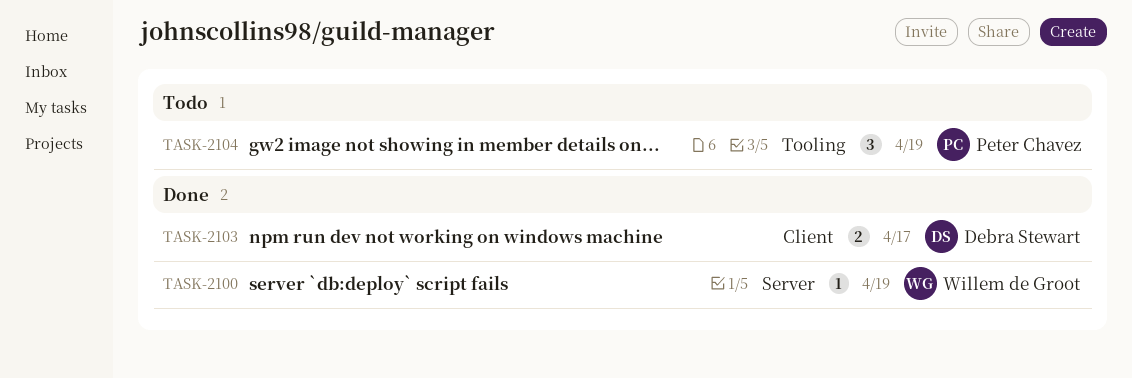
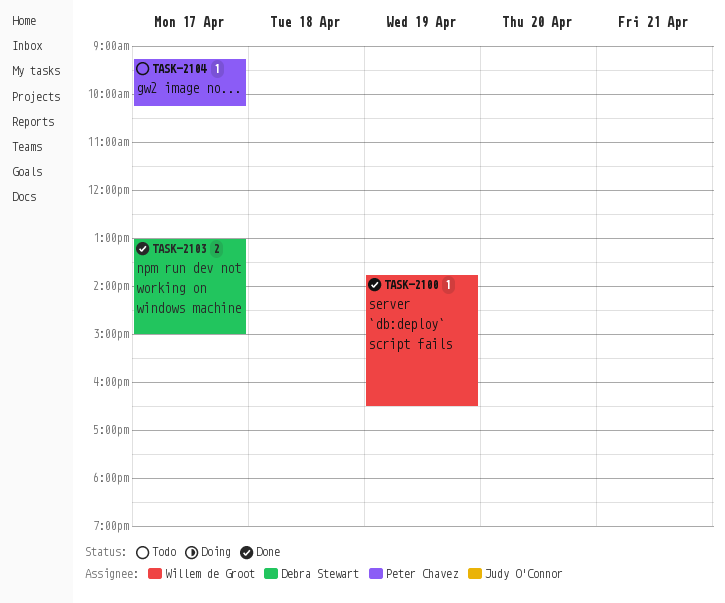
TASK-2104, estimate: 3 -> 1
TASK-2104, day: Apr 19 -> Apr 17

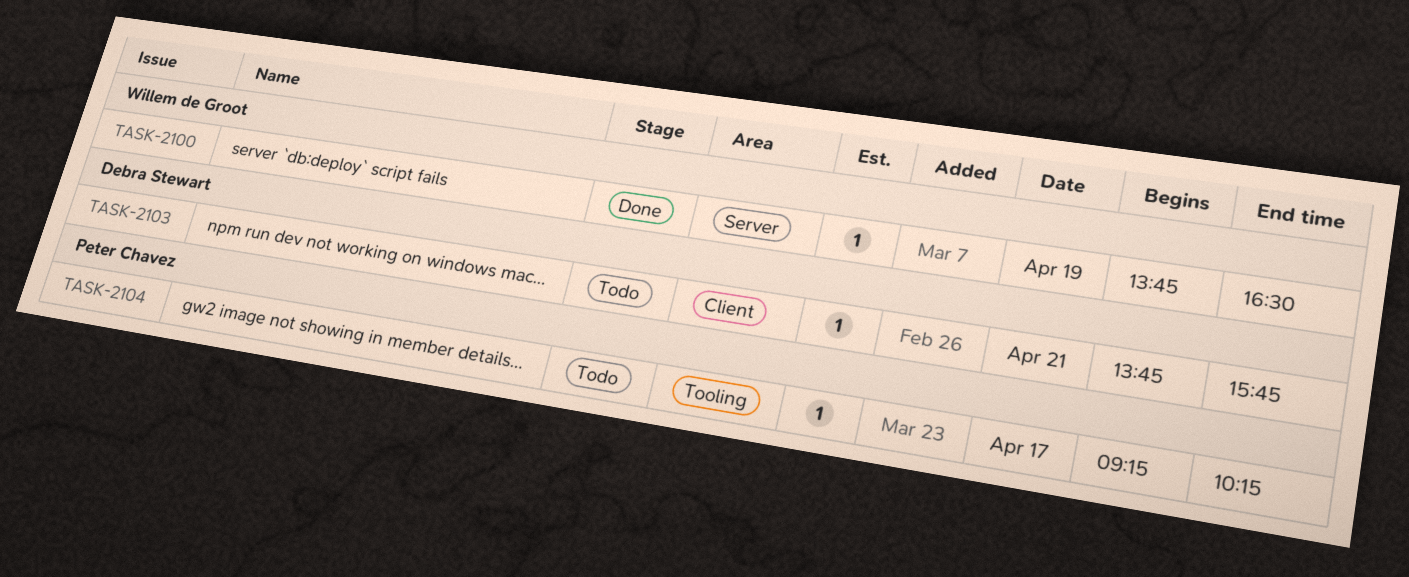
TASK-2103, status: Done -> Todo
TASK-2103, estimate: 2 -> 1
TASK-2103, day: Apr 17 -> Apr 21
TASK-2103, begins: 13:00 -> 13:45
TASK-2103, ends: 15:00 -> 15:45

